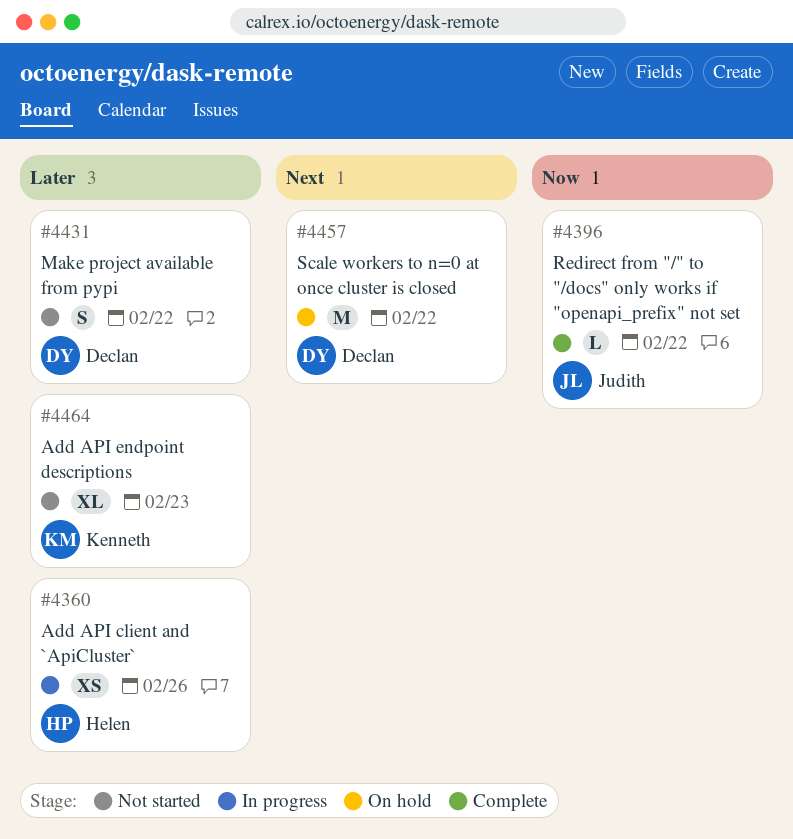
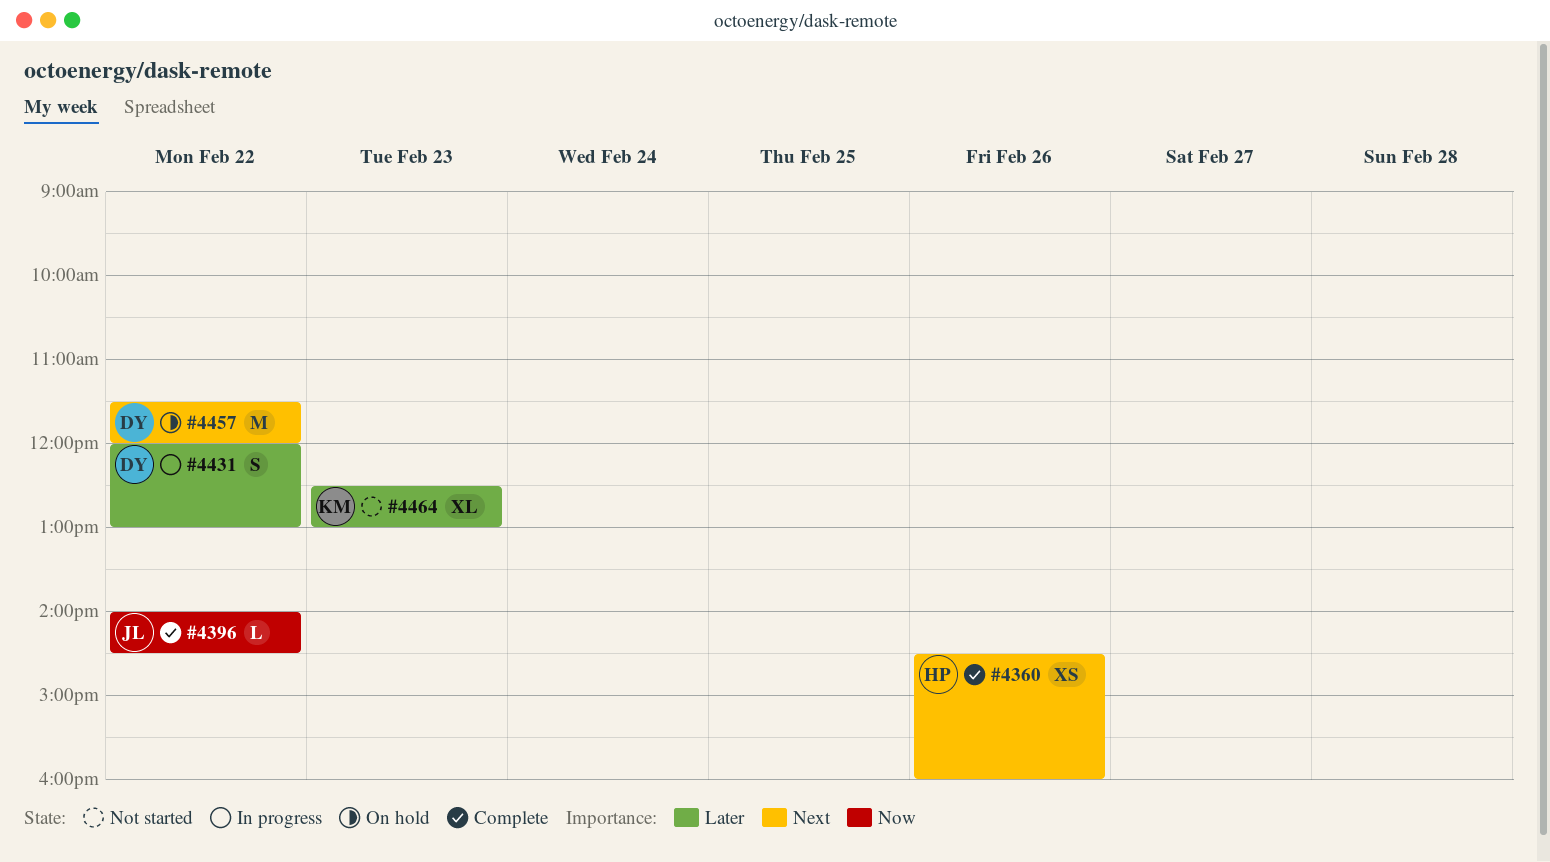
#4360, status: In progress -> Complete
#4360, priority: Later -> Next
#4431, status: Not started -> In progress

